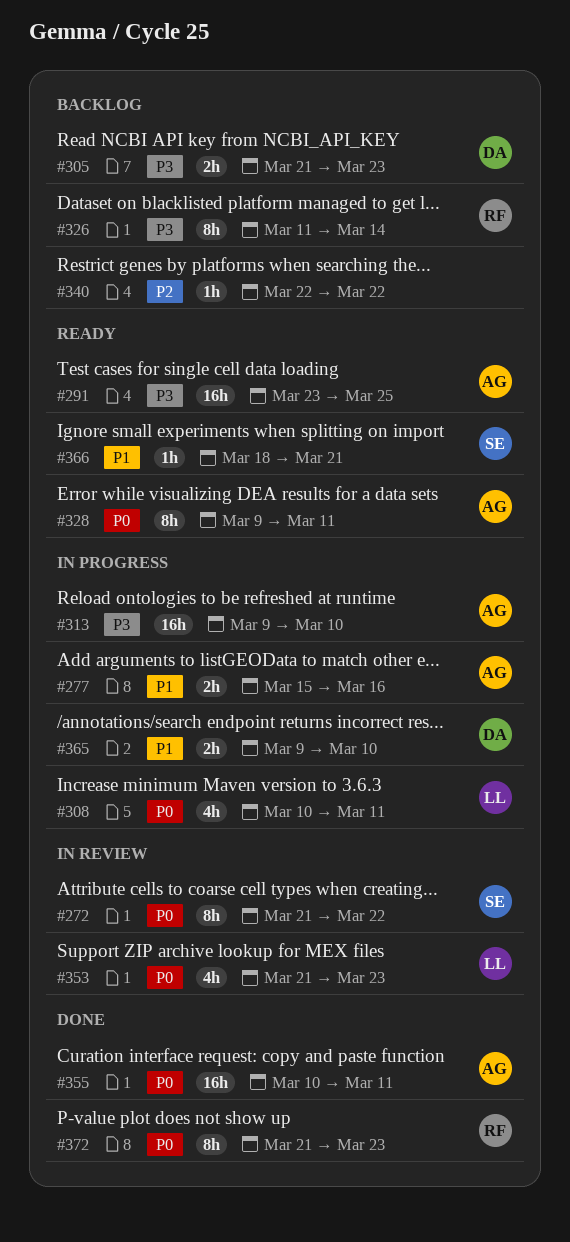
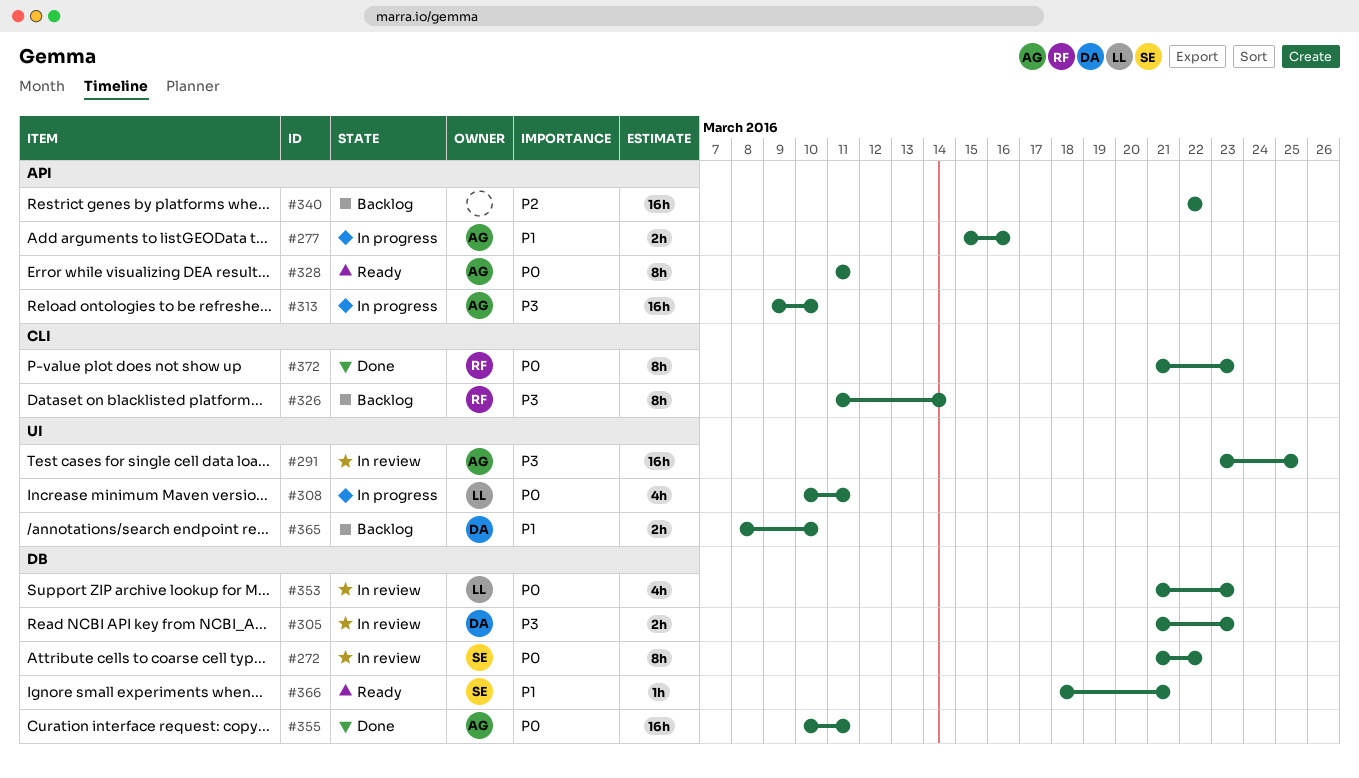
#291, status: Ready -> In review
#305, status: Backlog -> In review
#328, start: Mar 9 -> Mar 11
#340, estimate: 1h -> 16h
#365, status: In progress -> Backlog
#365, start: Mar 9 -> Mar 8

